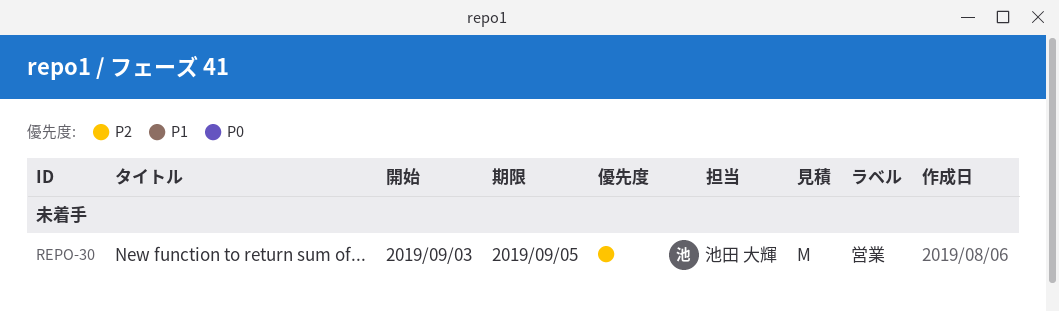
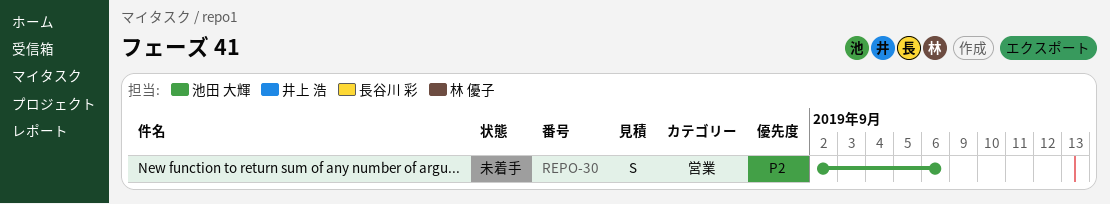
REPO-30, estimate: M -> S
REPO-30, start: Sep 3 -> Sep 2
REPO-30, due: Sep 5 -> Sep 6

